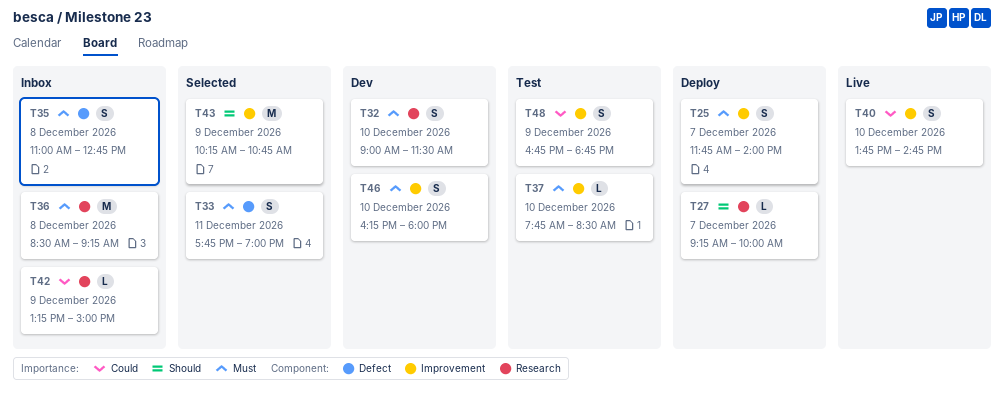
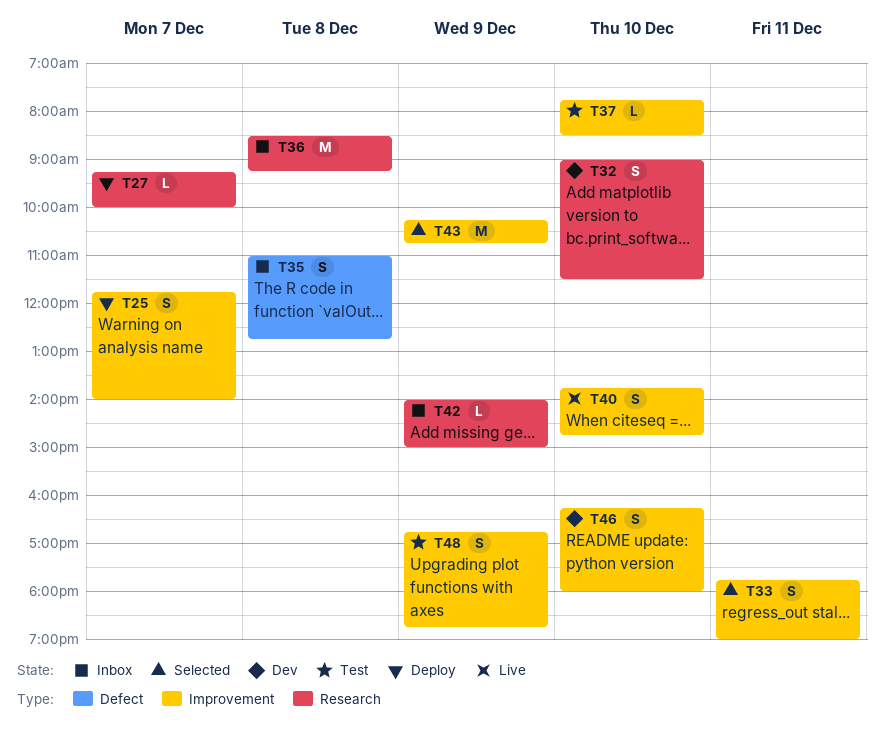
T33, label: Defect -> Improvement
T42, begins: 13:15 -> 14:00

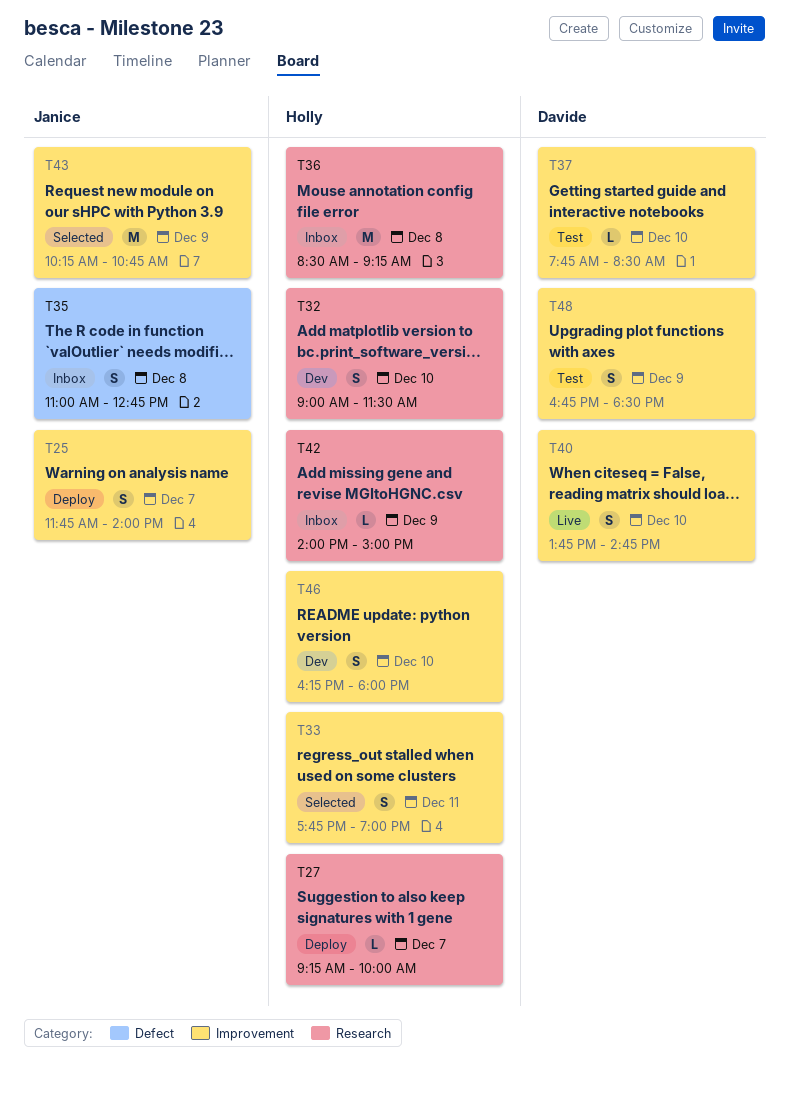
T48, ends: 18:45 -> 18:30

